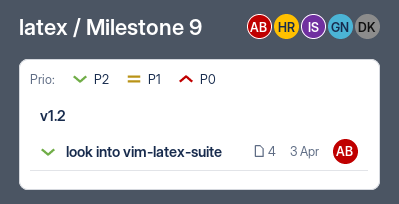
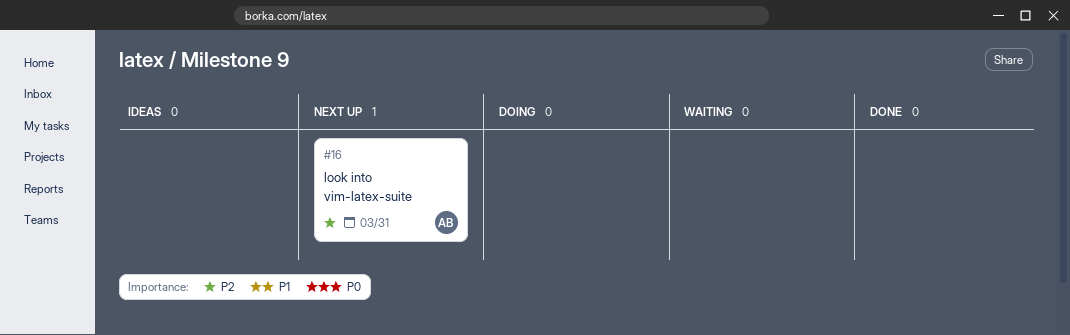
look into vim-latex-suite, due: Apr 3 -> Mar 31

